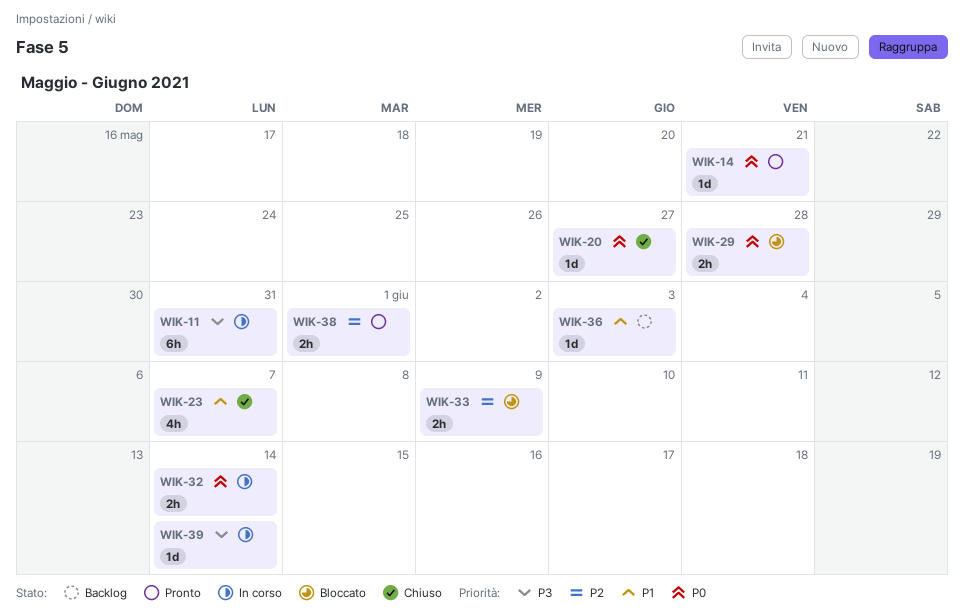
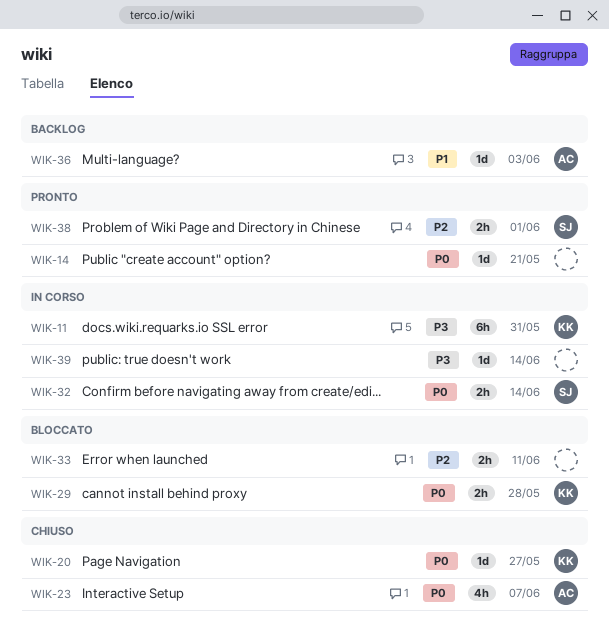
WIK-23, priority: P1 -> P0
WIK-33, due: Jun 9 -> Jun 11

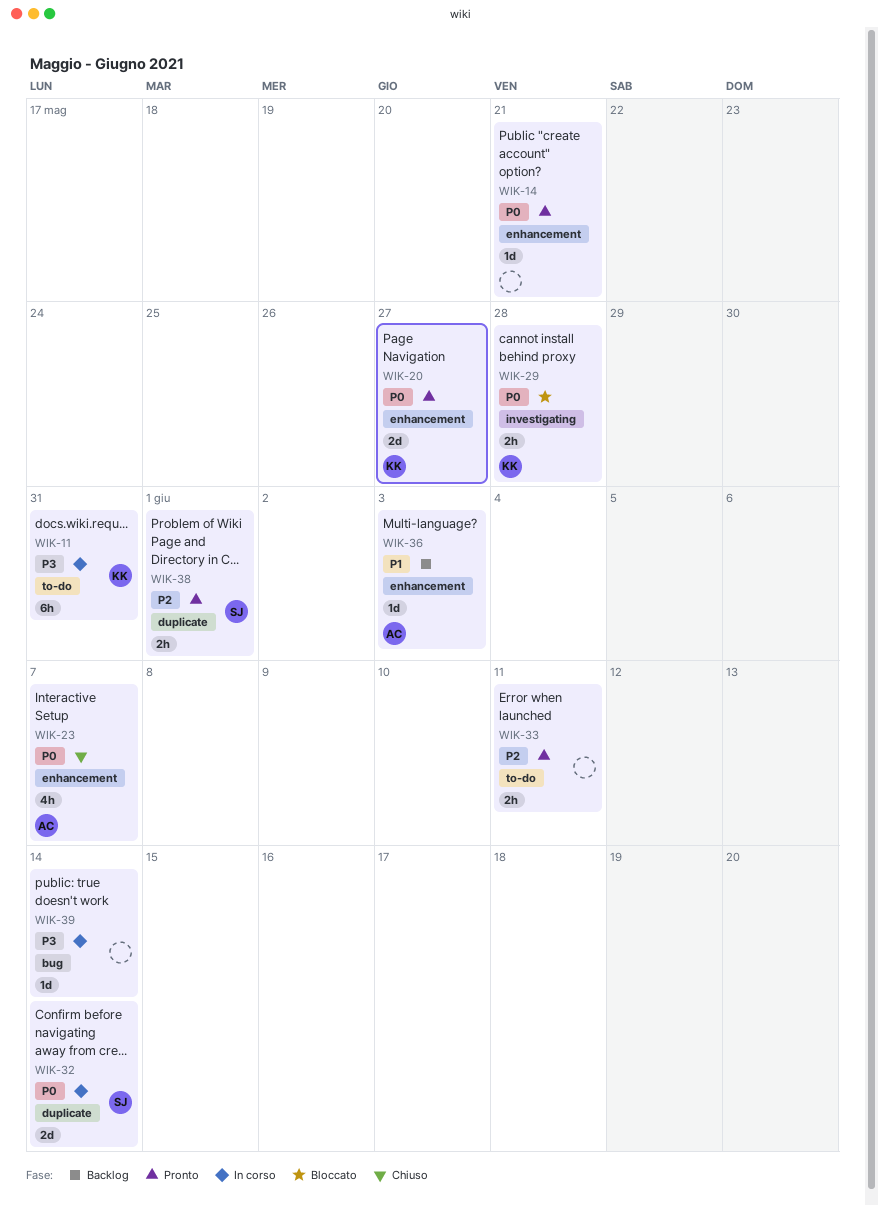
WIK-20, status: Chiuso -> Pronto
WIK-20, estimate: 1d -> 2d
WIK-32, estimate: 2h -> 2d
WIK-33, status: Bloccato -> Pronto

